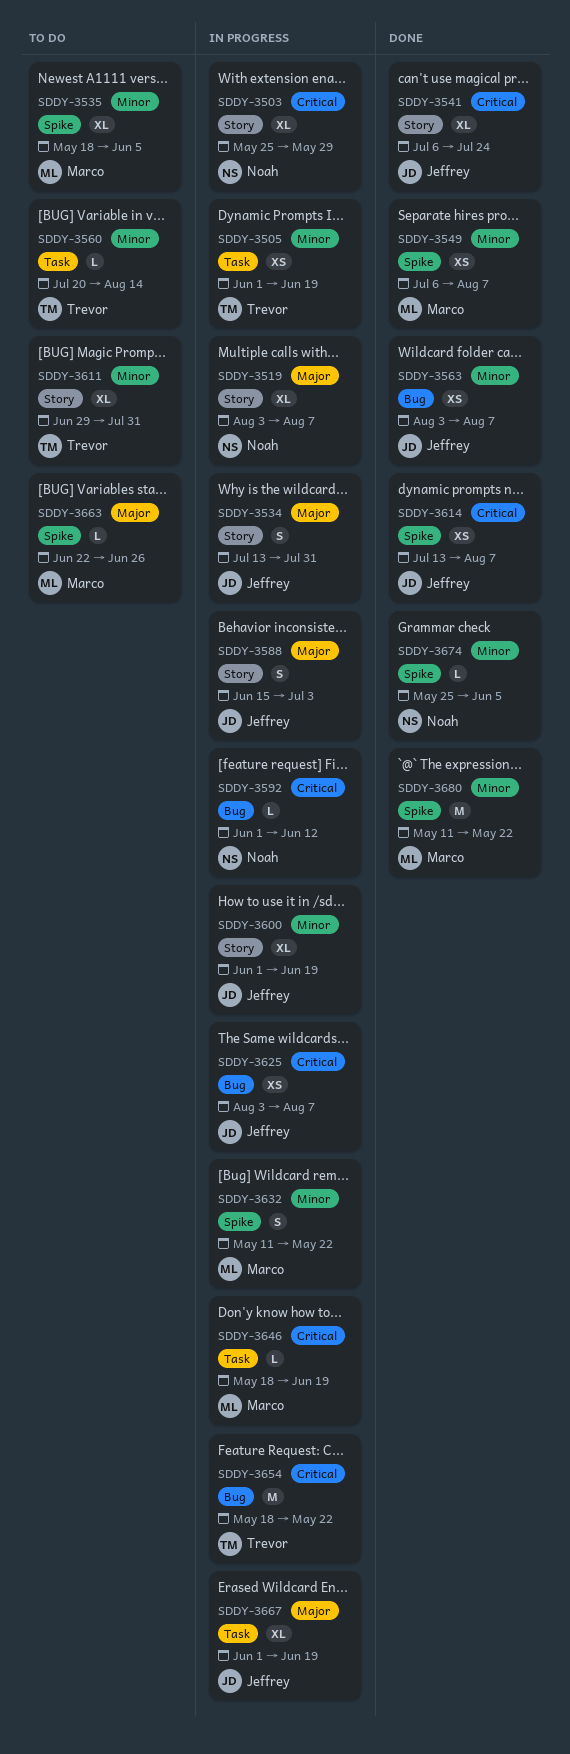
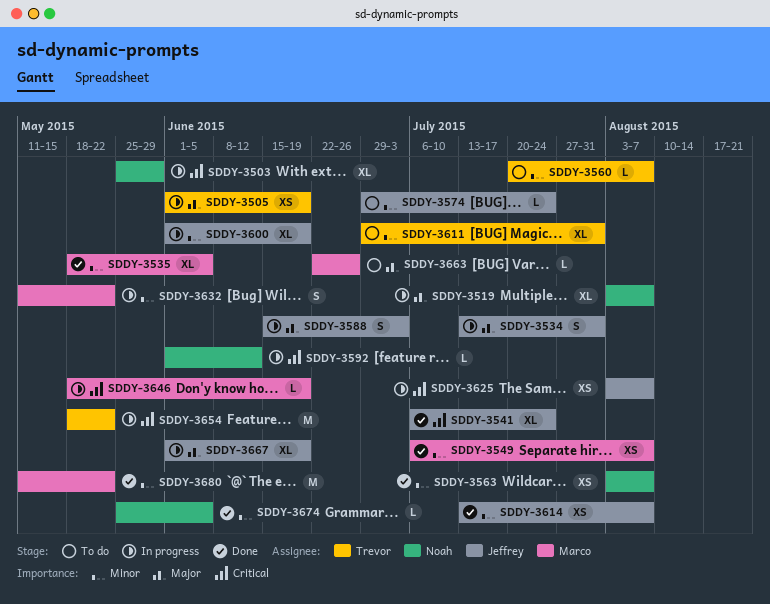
SDDY-3505, priority: Minor -> Major
SDDY-3535, status: To do -> Done
SDDY-3560, due: Aug 14 -> Aug 7
SDDY-3563, owner: Jeffrey -> Noah
SDDY-3574: none -> present
SDDY-3614, priority: Critical -> Minor

